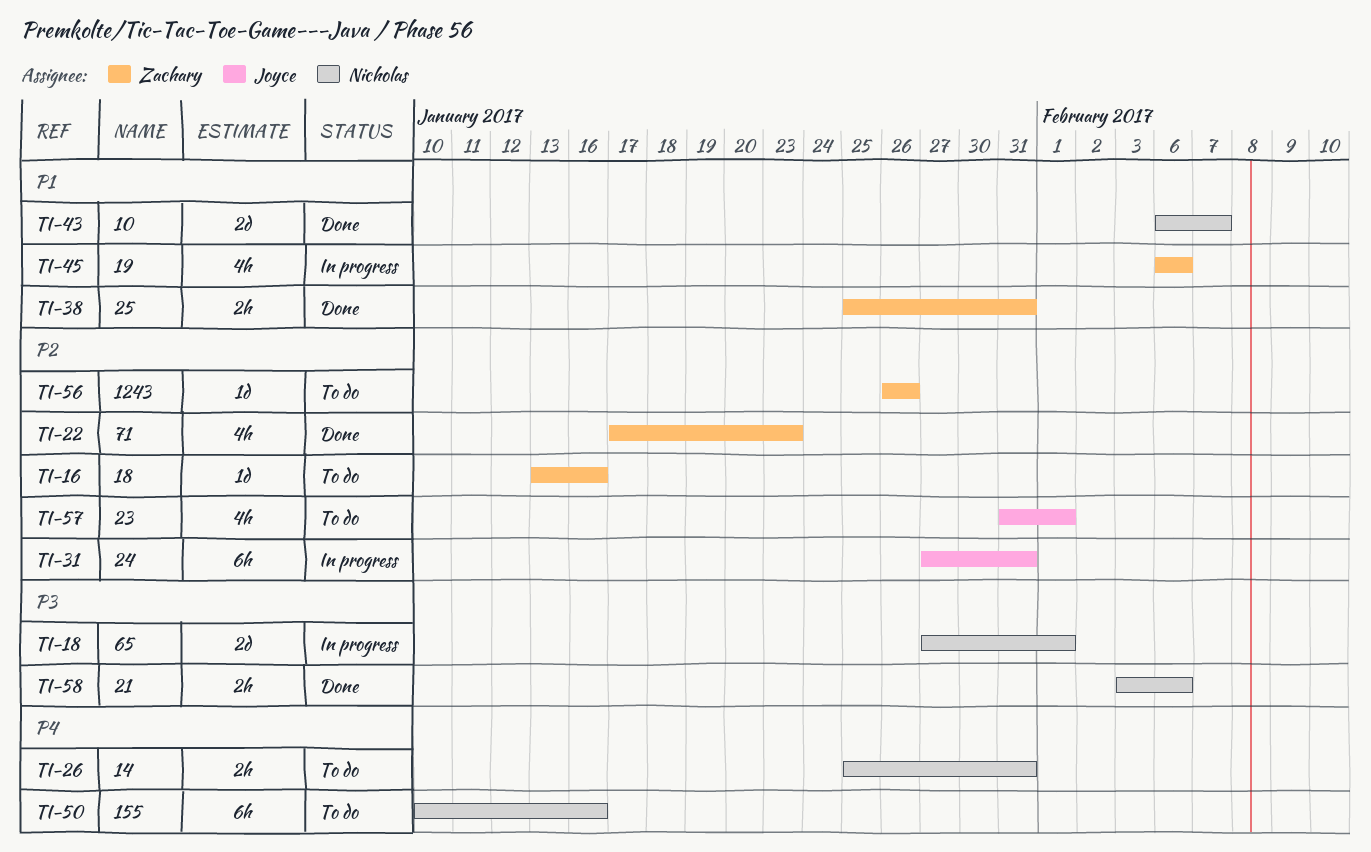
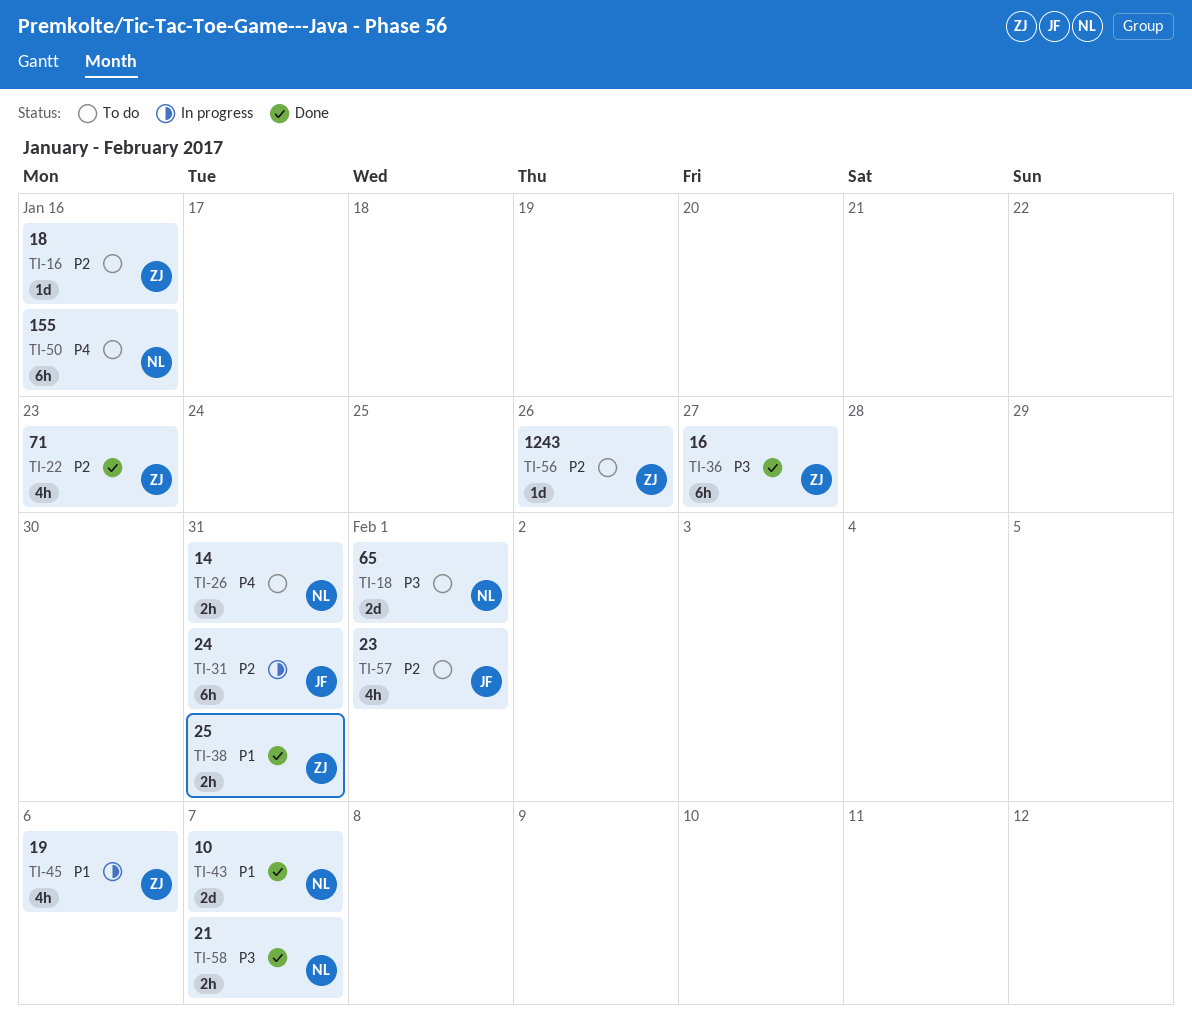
TI-18, status: In progress -> To do
TI-36: none -> present
TI-58, due: Feb 6 -> Feb 7

